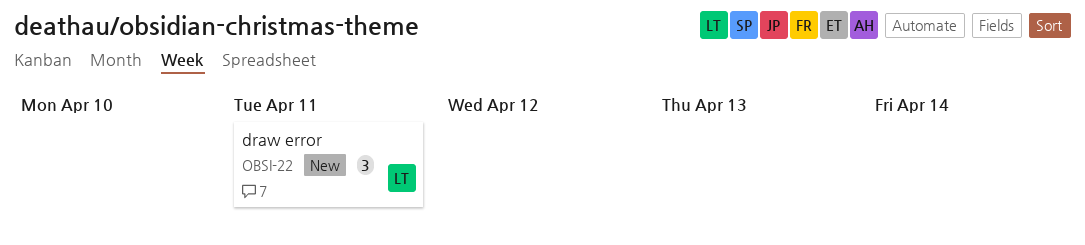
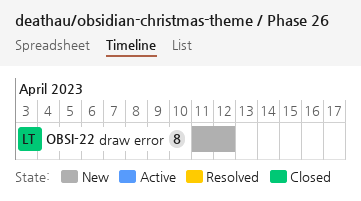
OBSI-22, estimate: 3 -> 8
OBSI-22, due: Apr 11 -> Apr 12

